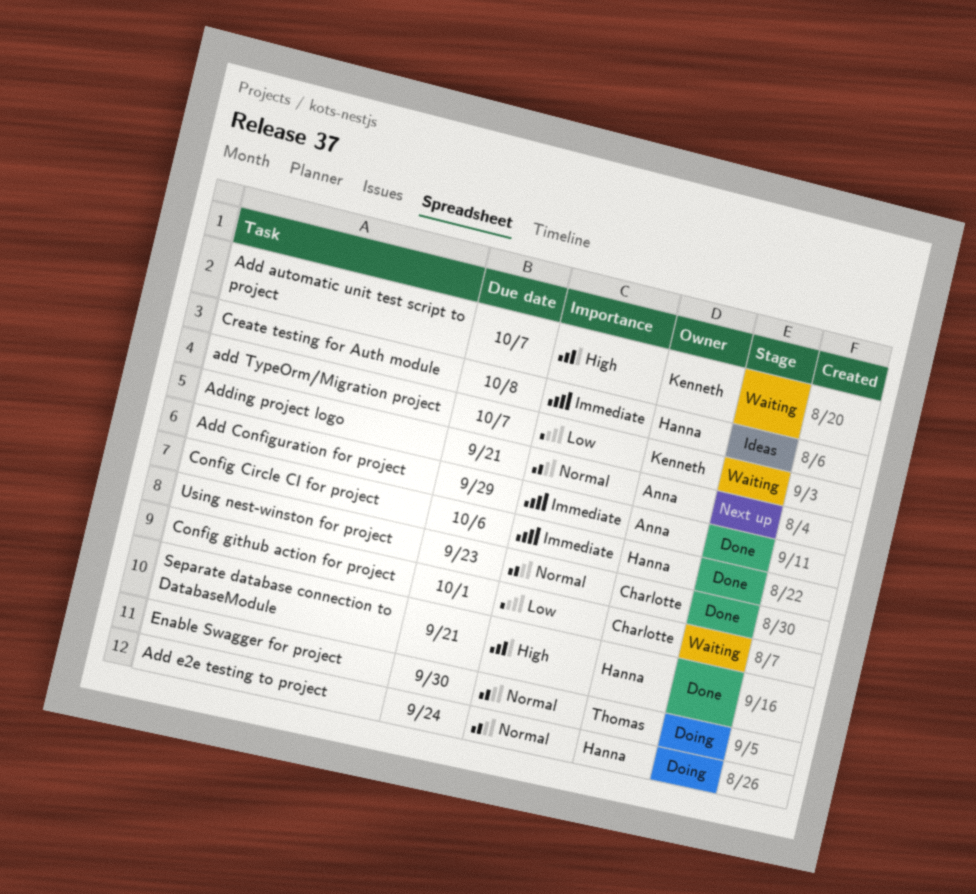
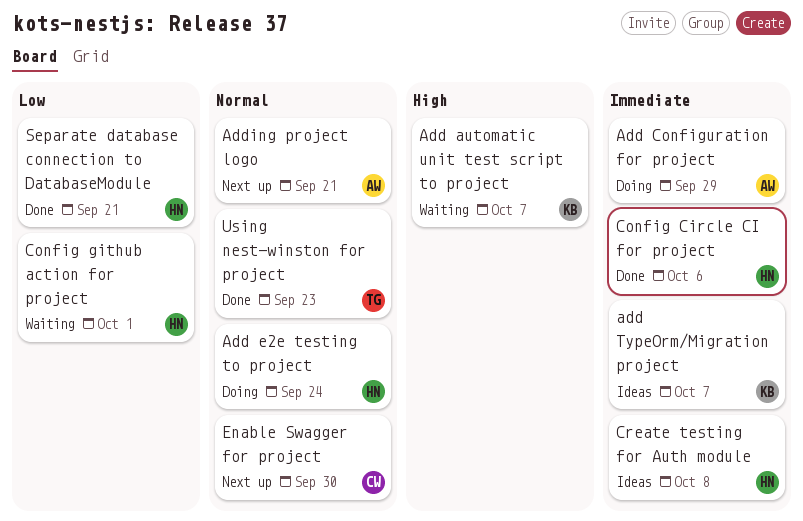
Add Configuration for project, status: Done -> Doing
add TypeOrm/Migration project, status: Waiting -> Ideas
add TypeOrm/Migration project, priority: Low -> Immediate
Config github action for project, owner: Charlotte -> Hanna
Enable Swagger for project, status: Doing -> Next up
Enable Swagger for project, owner: Thomas -> Charlotte
Separate database connection to DatabaseModule, priority: High -> Low
Using nest-winston for project, owner: Charlotte -> Thomas

